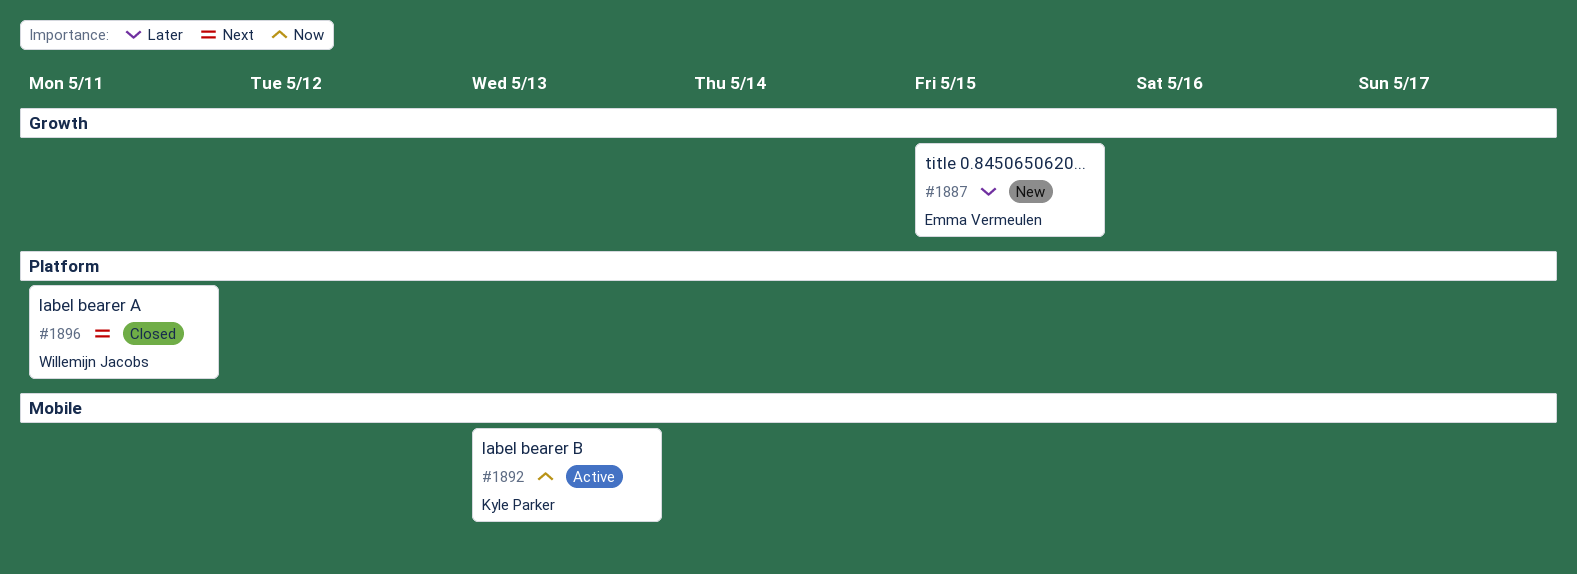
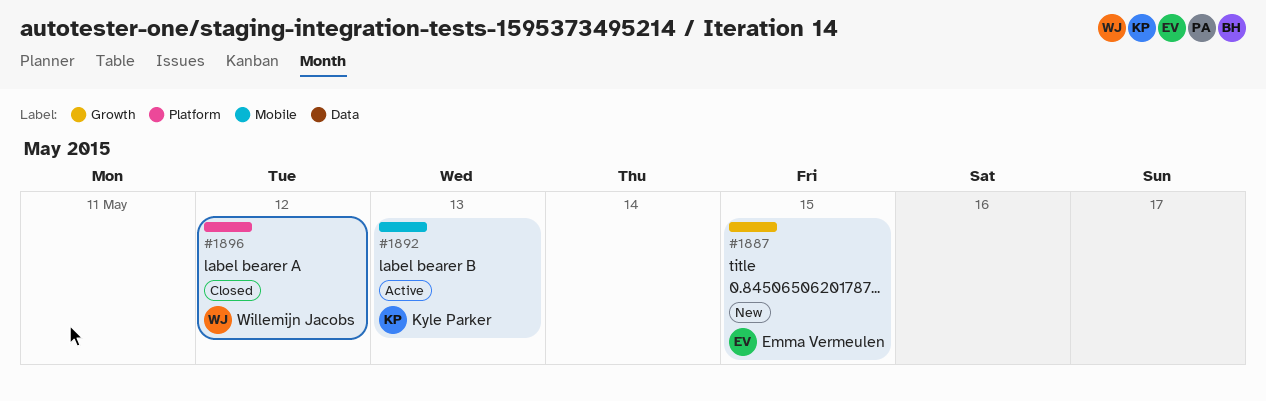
#1896, due: May 11 -> May 12

